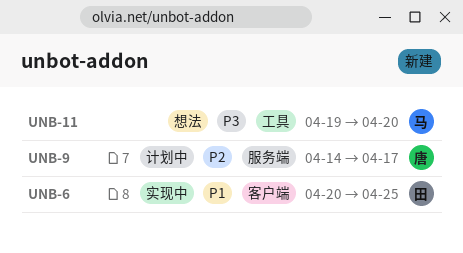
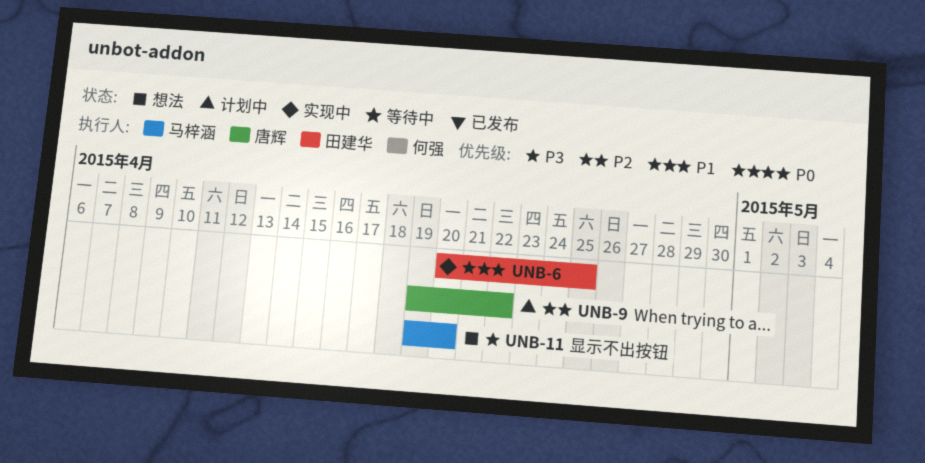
UNB-9, start: Apr 14 -> Apr 19
UNB-9, due: Apr 17 -> Apr 22

